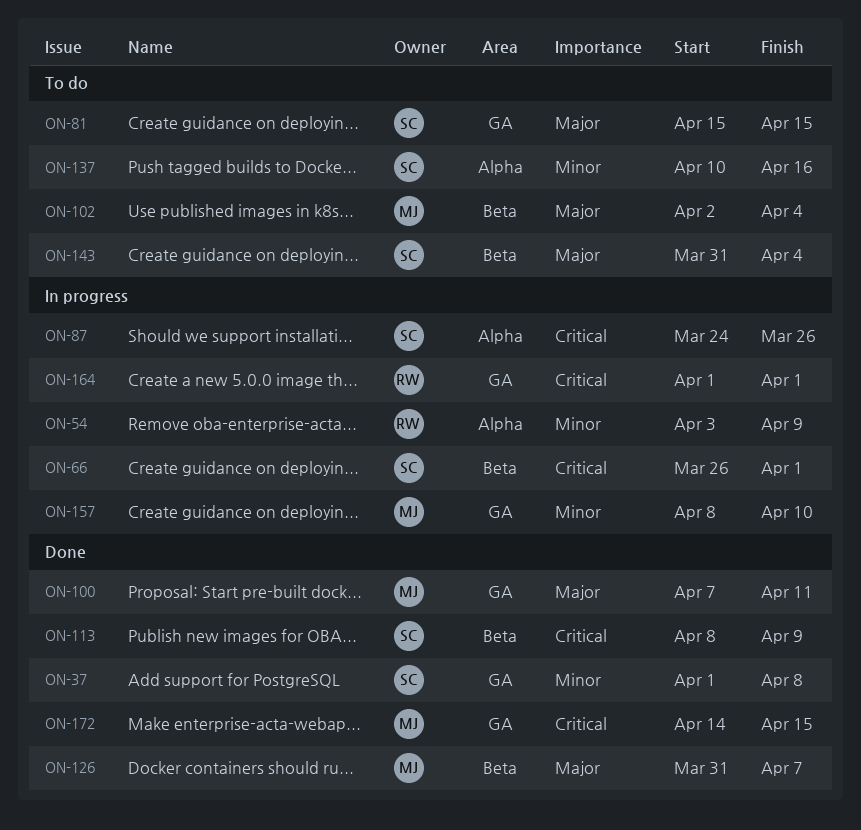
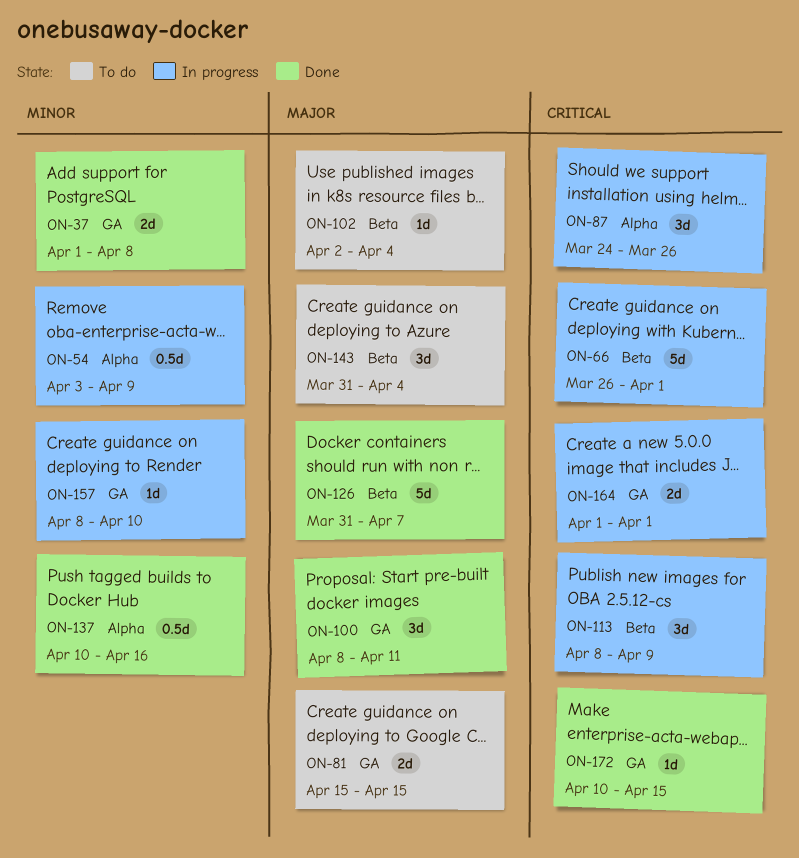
ON-100, start: Apr 7 -> Apr 8
ON-113, status: Done -> In progress
ON-137, status: To do -> Done
ON-172, start: Apr 14 -> Apr 10

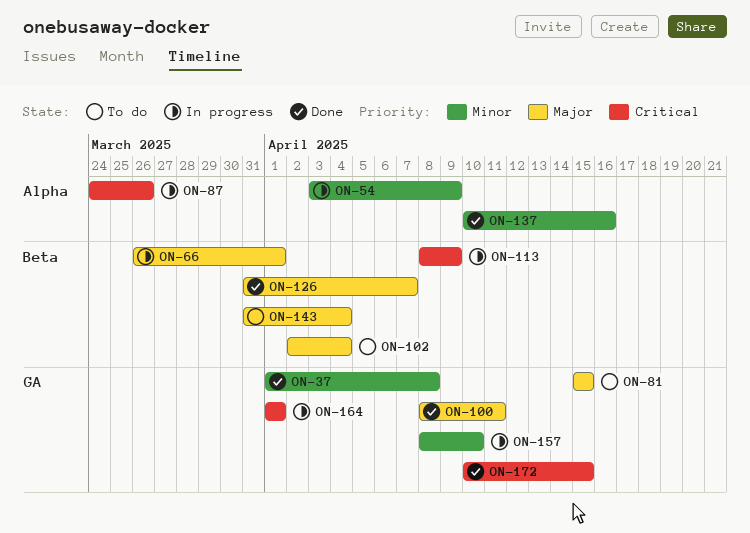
ON-66, priority: Critical -> Major

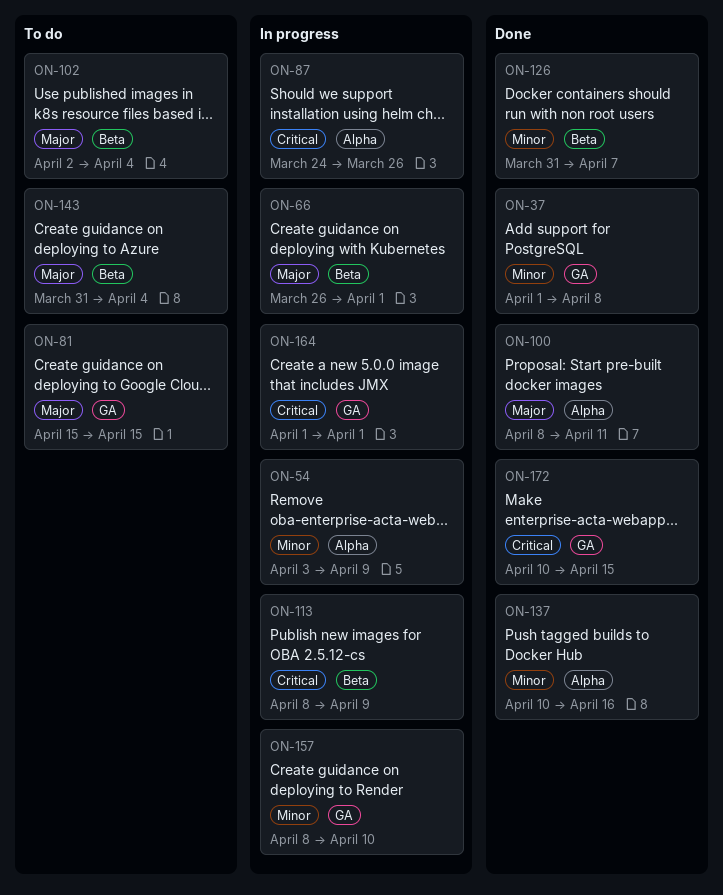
ON-100, label: GA -> Alpha
ON-126, priority: Major -> Minor

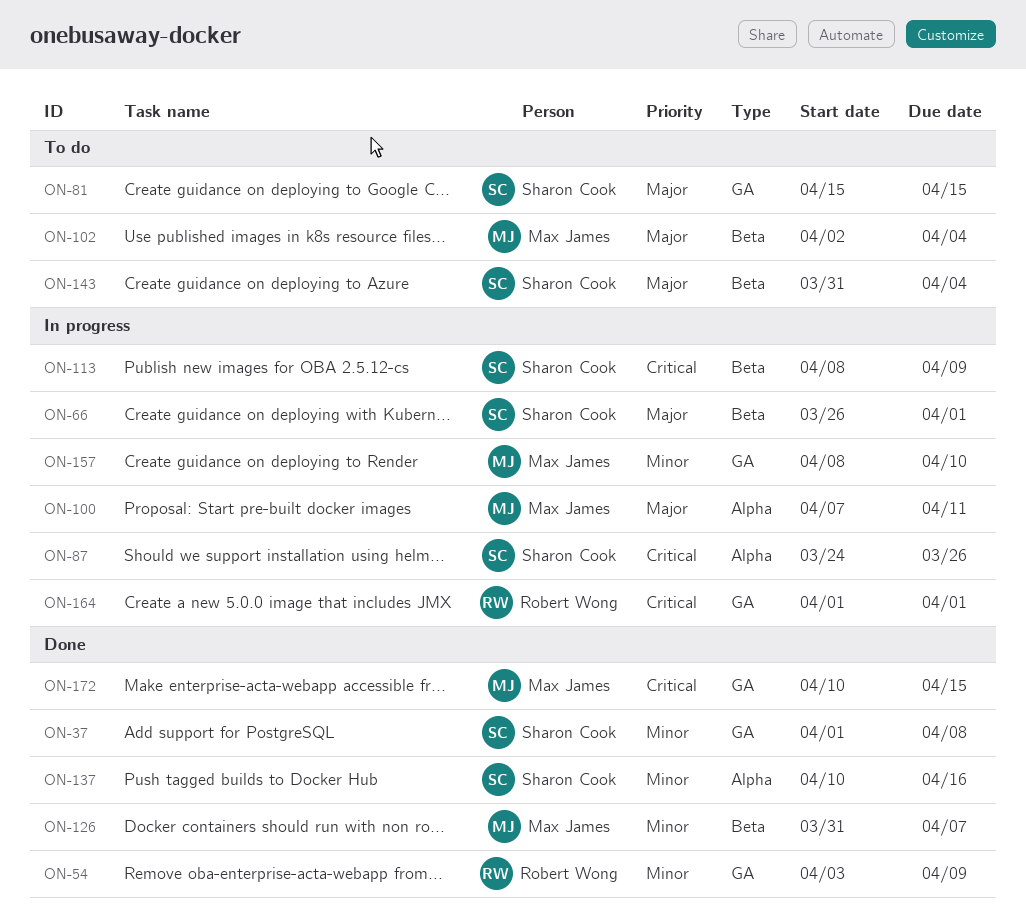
ON-54, status: In progress -> Done
ON-54, label: Alpha -> GA
ON-100, status: Done -> In progress
ON-100, start: Apr 8 -> Apr 7

